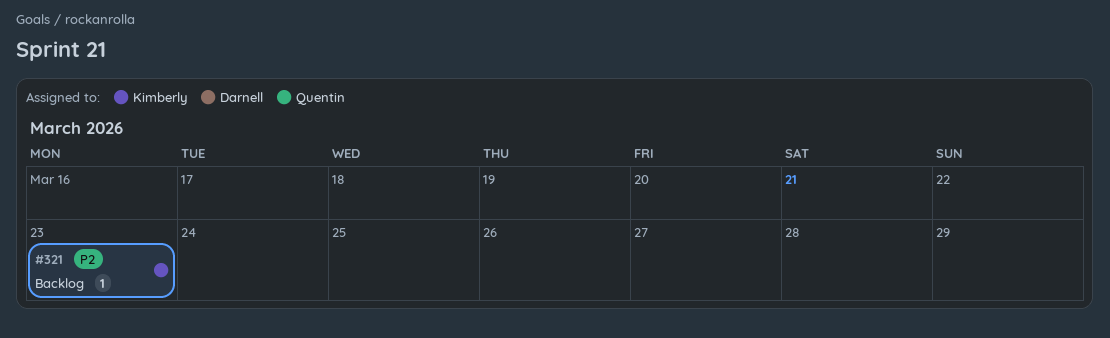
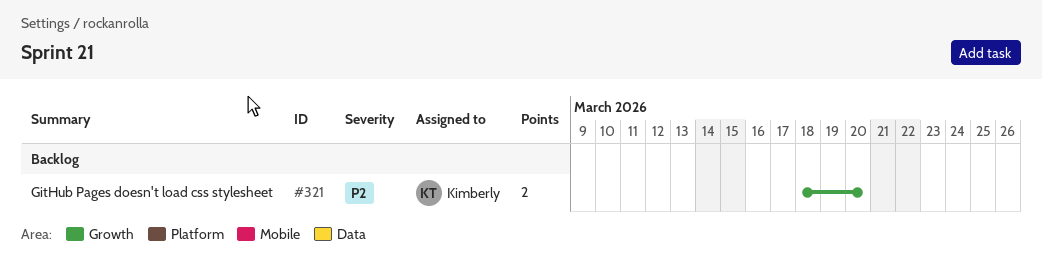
#321, estimate: 1 -> 2
#321, due: Mar 23 -> Mar 20

